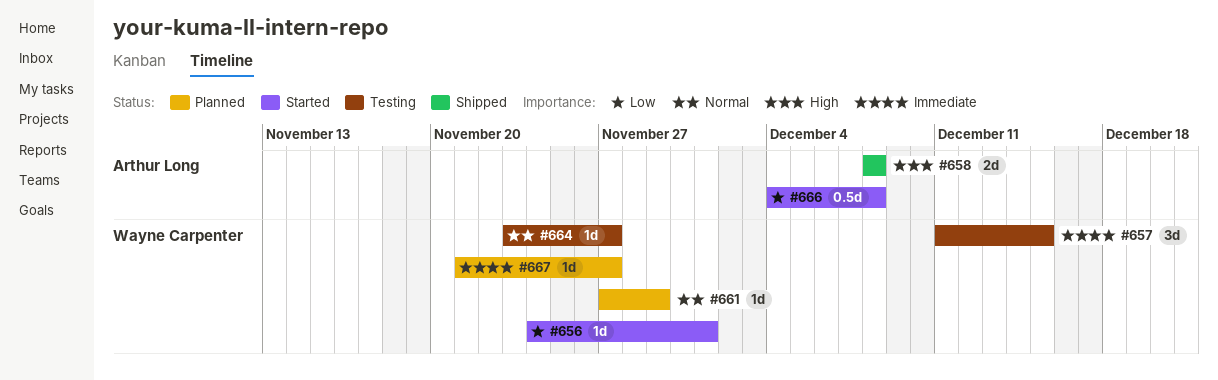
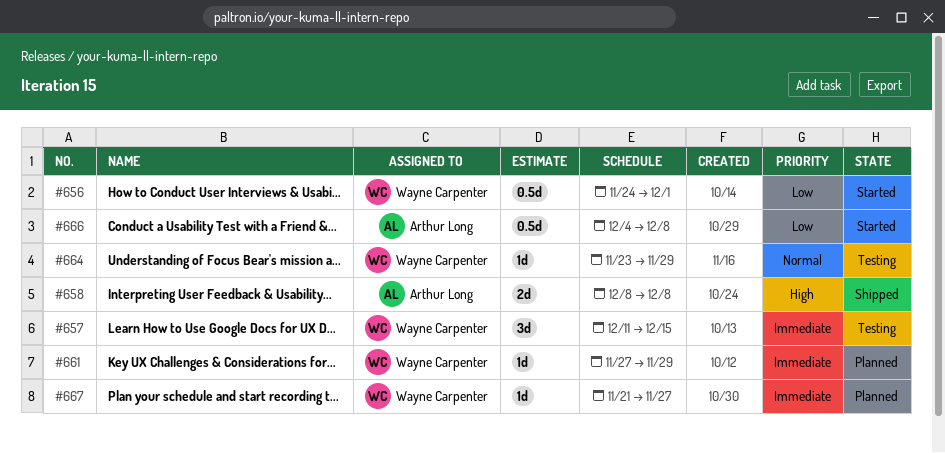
#656, estimate: 1d -> 0.5d
#661, priority: Normal -> Immediate
#664, due: Nov 27 -> Nov 29

